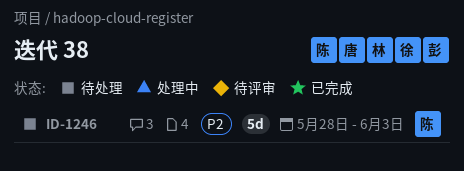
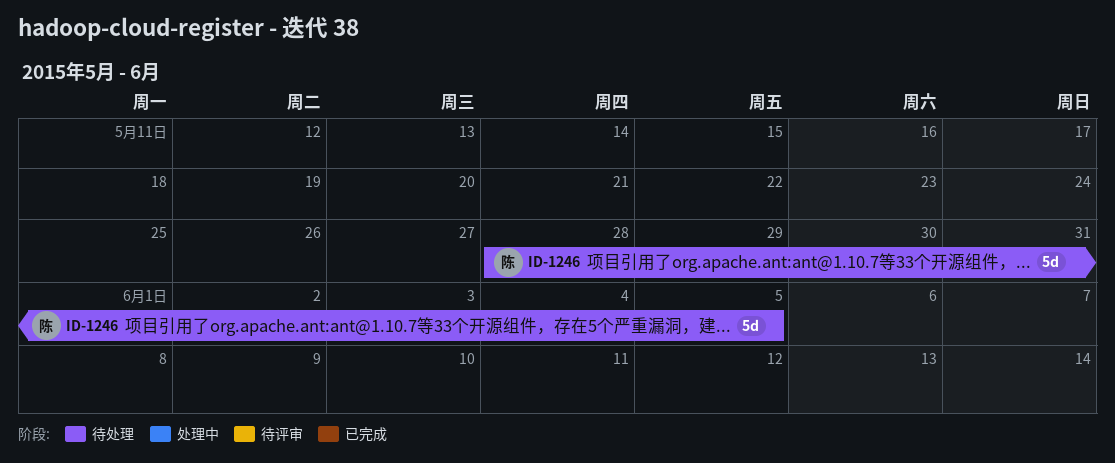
ID-1246, due: Jun 3 -> Jun 5

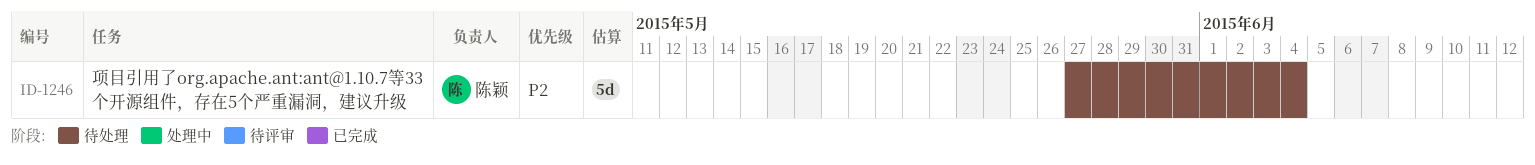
ID-1246, start: May 28 -> May 27
ID-1246, due: Jun 5 -> Jun 4

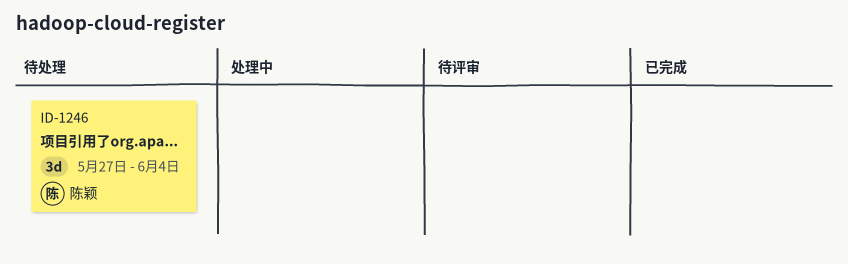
ID-1246, estimate: 5d -> 3d

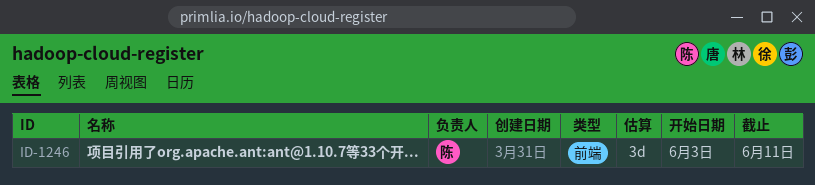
ID-1246, start: May 27 -> Jun 3
ID-1246, due: Jun 4 -> Jun 11

